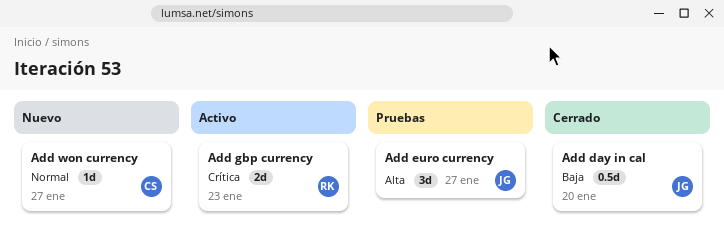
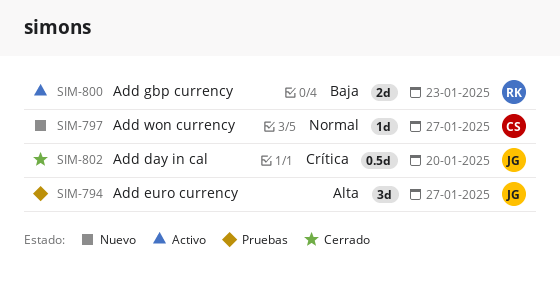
Add day in cal, priority: Baja -> Crítica
Add gbp currency, priority: Crítica -> Baja

